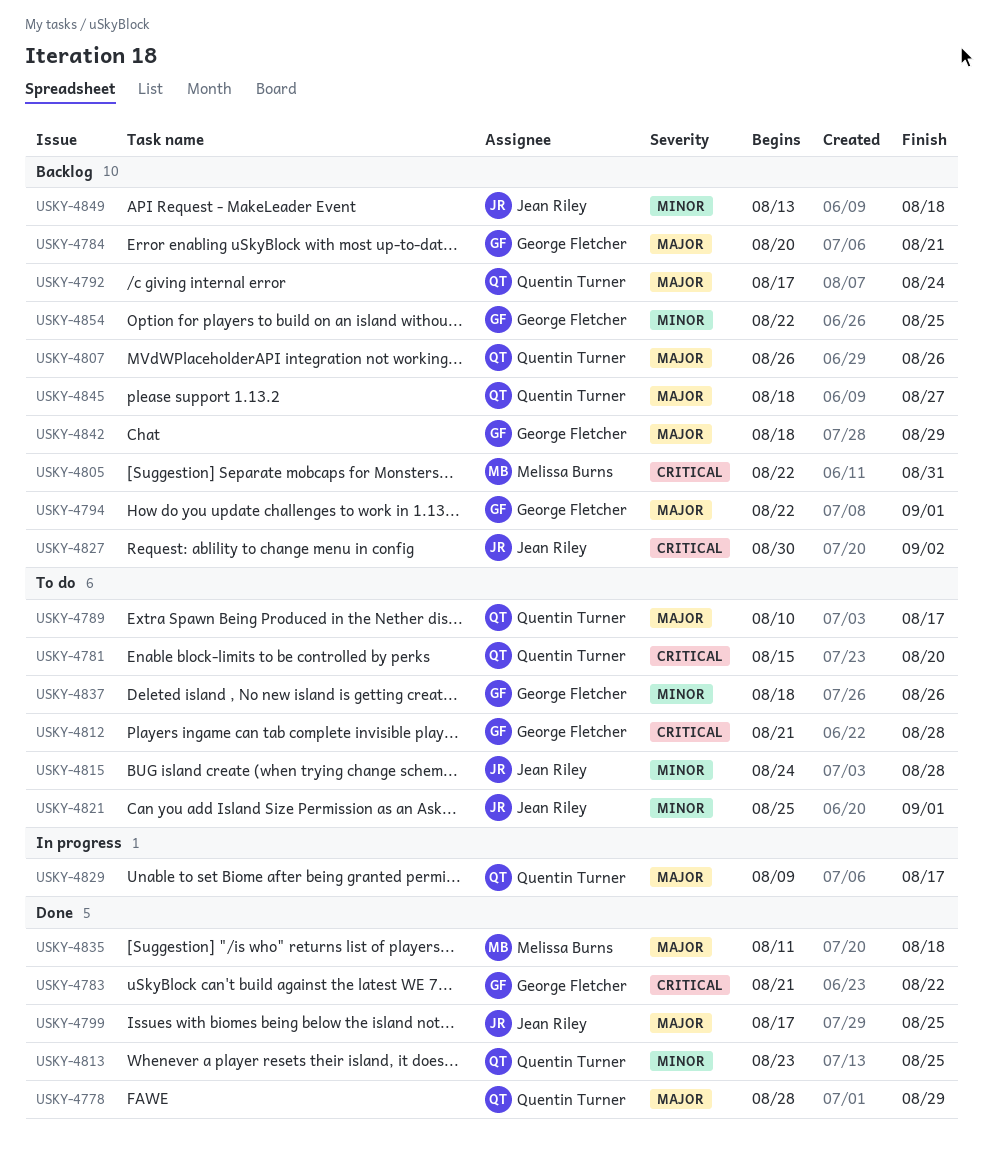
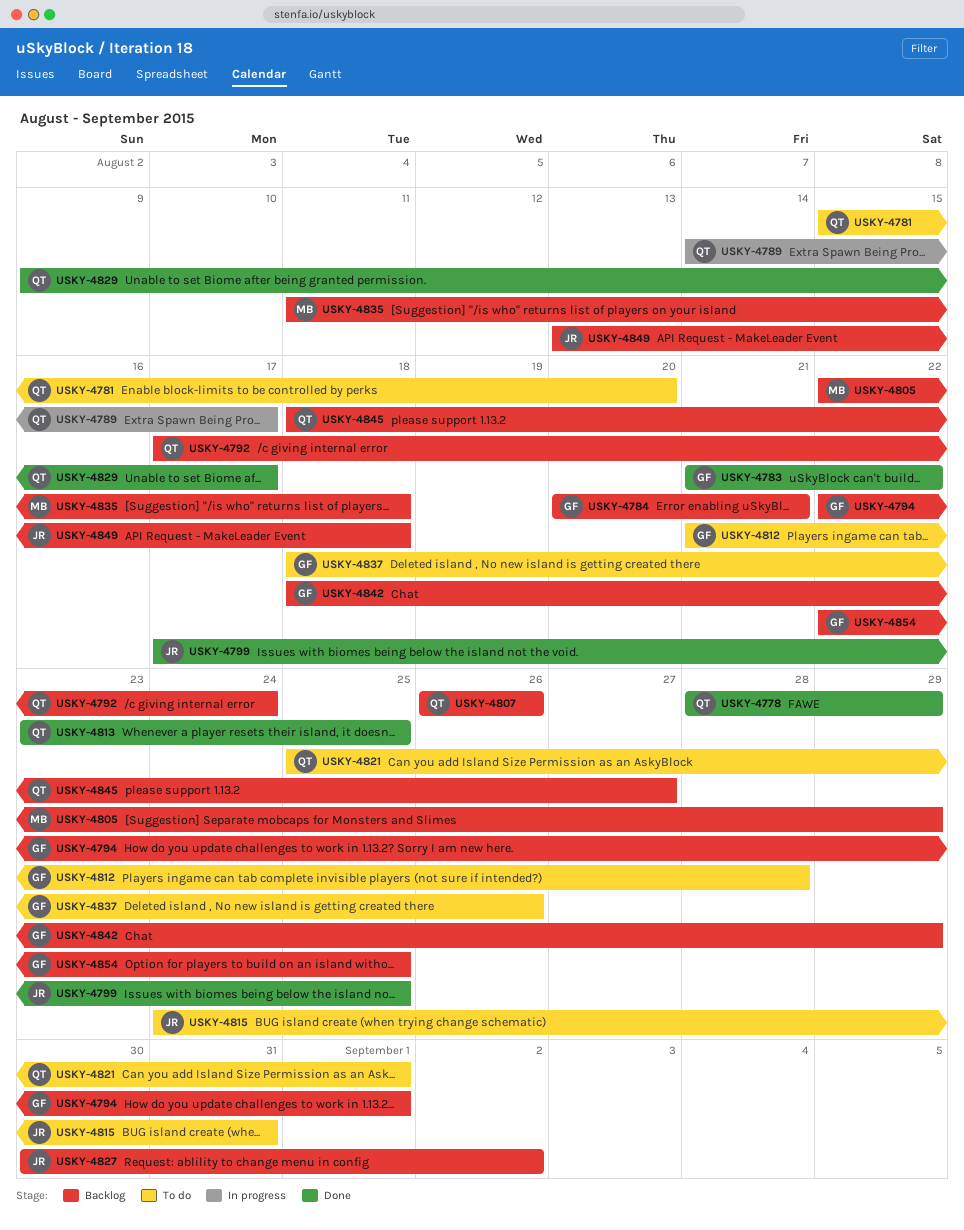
USKY-4789, status: To do -> In progress
USKY-4789, start: Aug 10 -> Aug 14
USKY-4805, due: Aug 31 -> Aug 29
USKY-4815, due: Aug 28 -> Aug 31
USKY-4821, owner: Jean Riley -> Quentin Turner
USKY-4829, status: In progress -> Done
USKY-4835, status: Done -> Backlog

